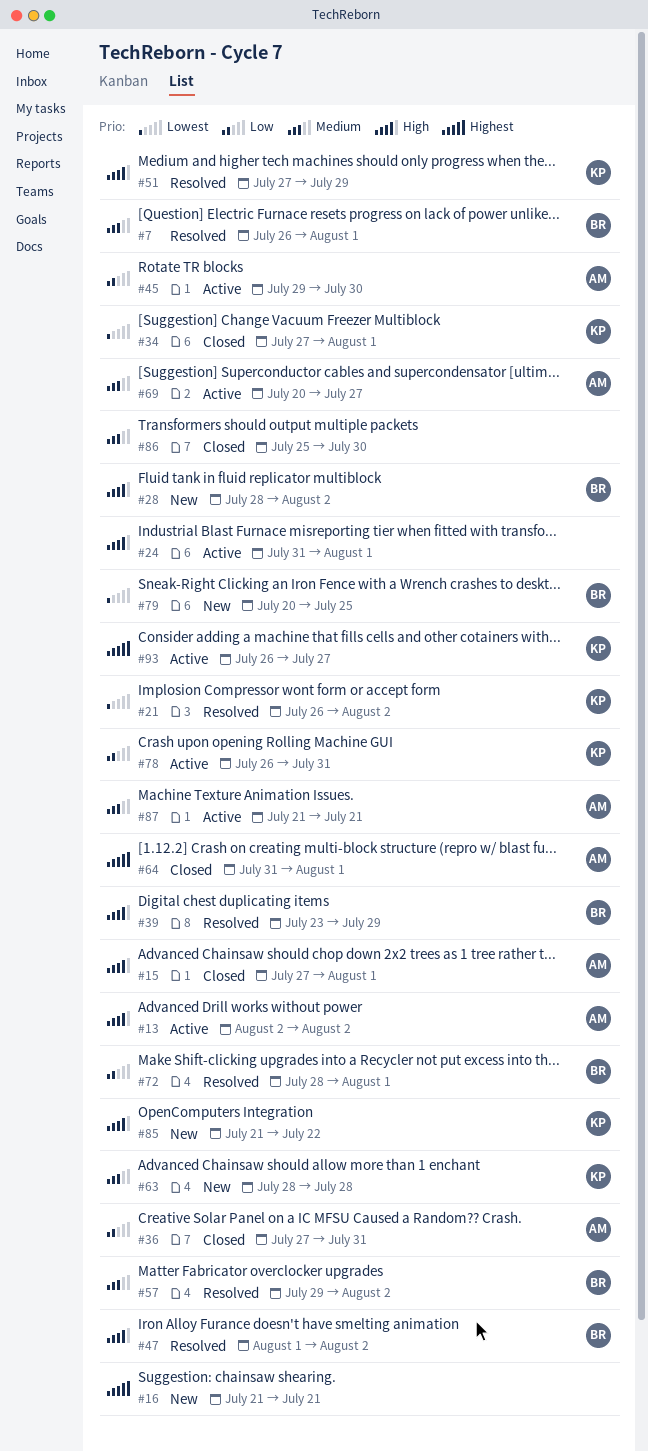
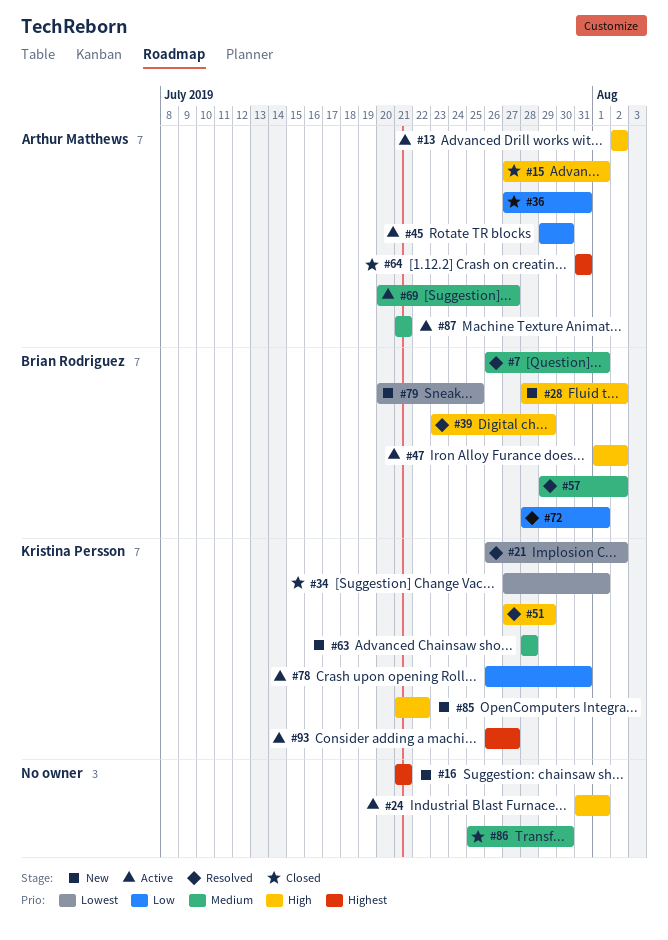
#47, status: Resolved -> Active
#64, due: Aug 1 -> Jul 31

